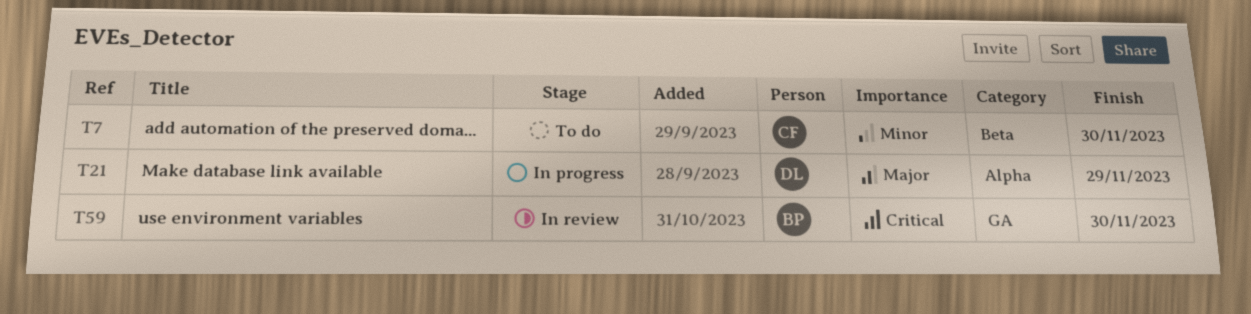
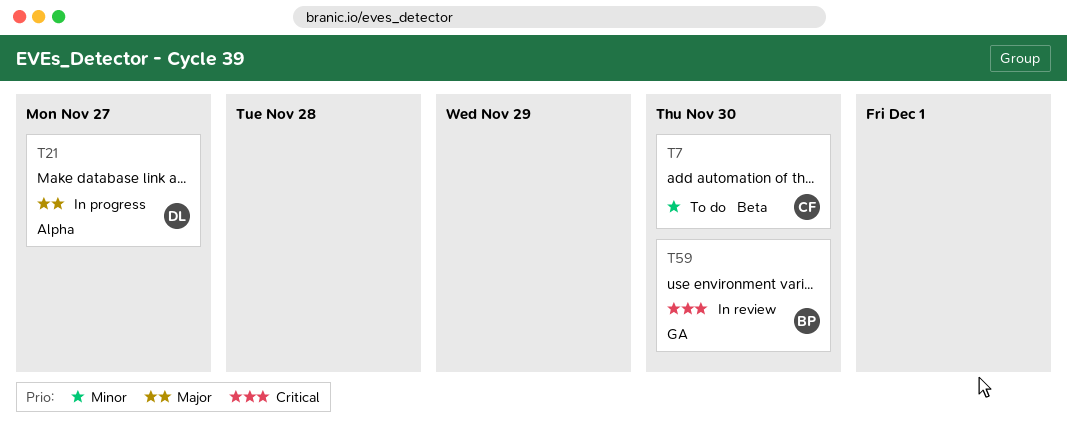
T21, due: Nov 29 -> Nov 27

